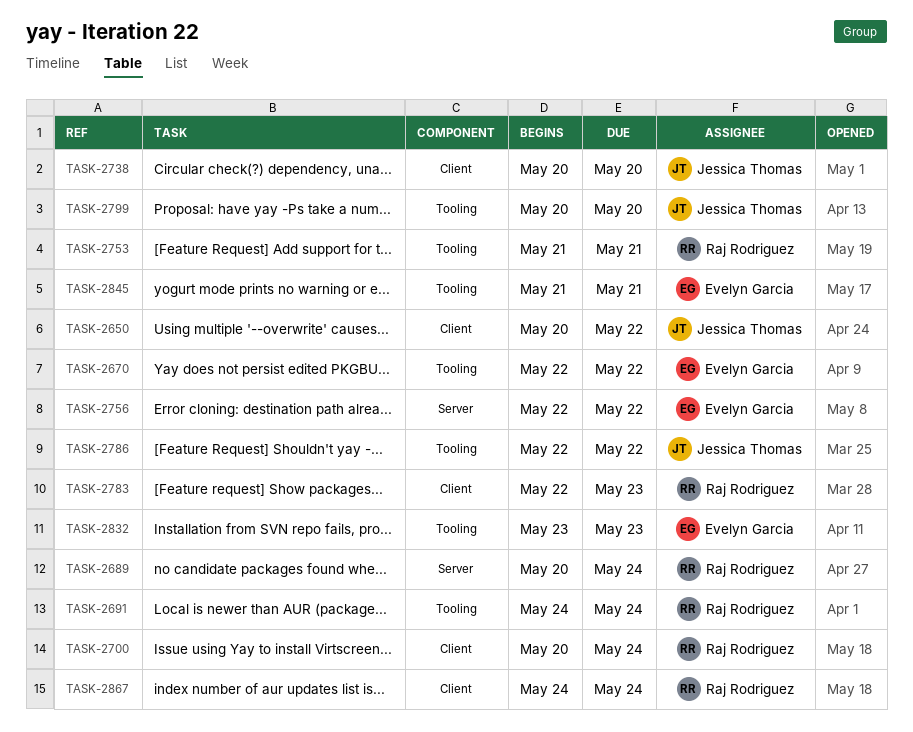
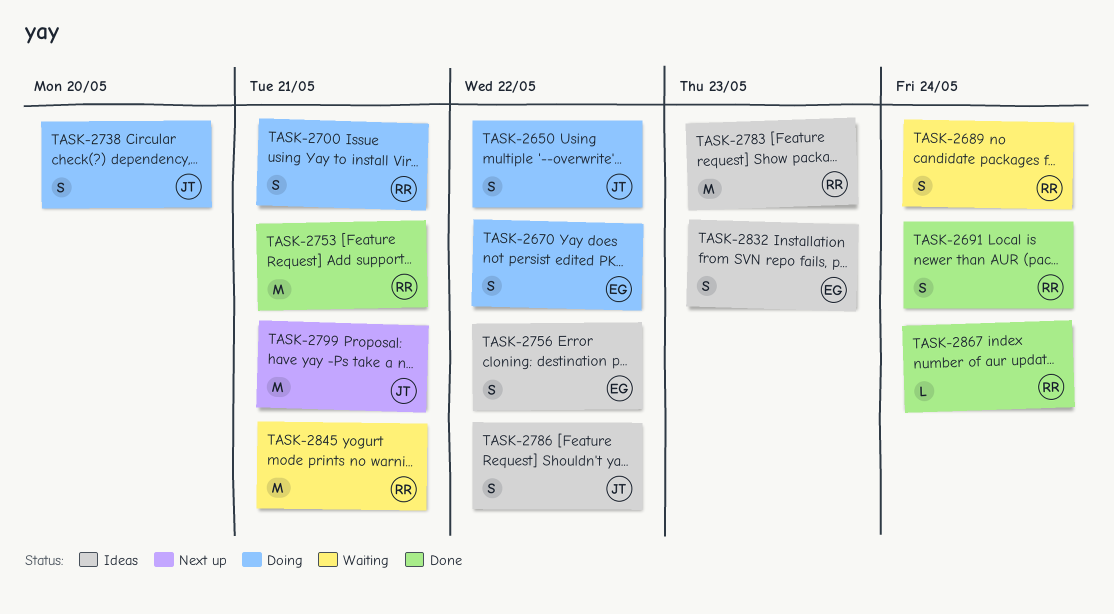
TASK-2700, due: May 24 -> May 21
TASK-2799, due: May 20 -> May 21
TASK-2845, owner: Evelyn Garcia -> Raj Rodriguez

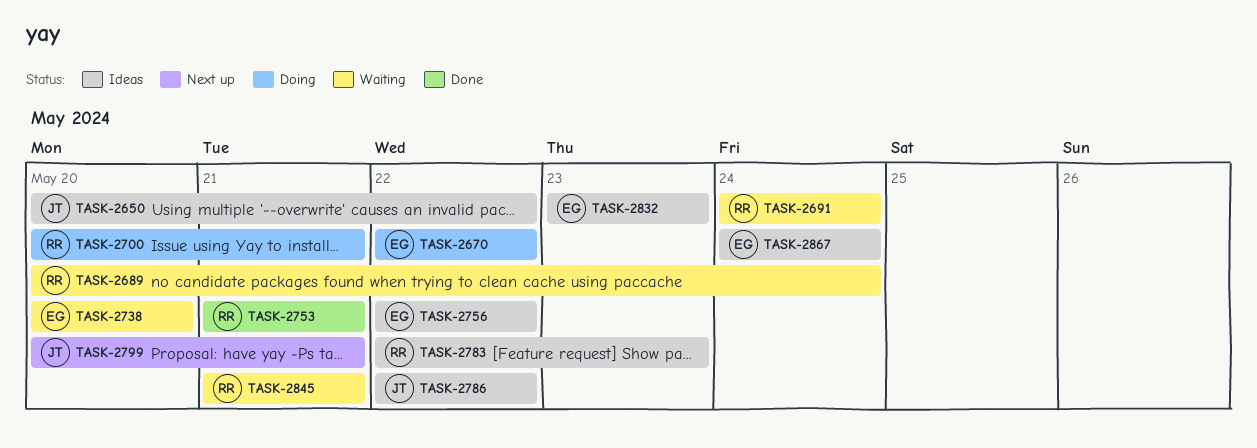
TASK-2650, status: Doing -> Ideas
TASK-2691, status: Done -> Waiting
TASK-2738, status: Doing -> Waiting
TASK-2738, owner: JT -> EG
TASK-2867, status: Done -> Ideas
TASK-2867, owner: RR -> EG

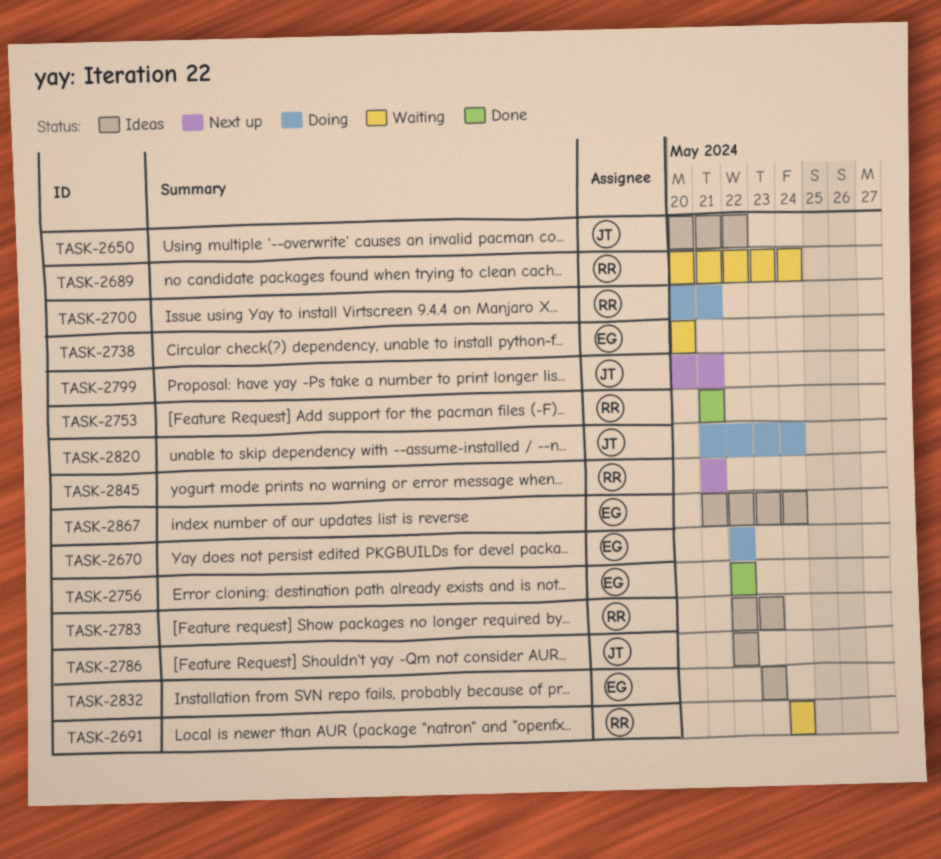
TASK-2756, status: Ideas -> Done
TASK-2820: none -> present
TASK-2845, status: Waiting -> Next up
TASK-2867, start: May 24 -> May 21

